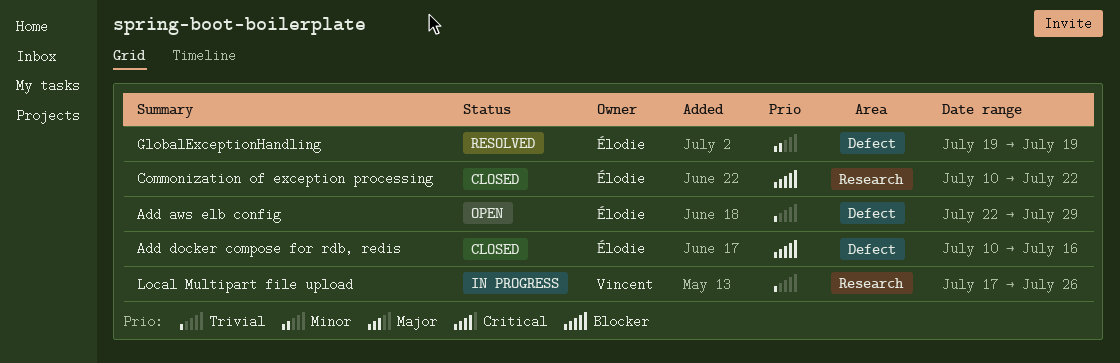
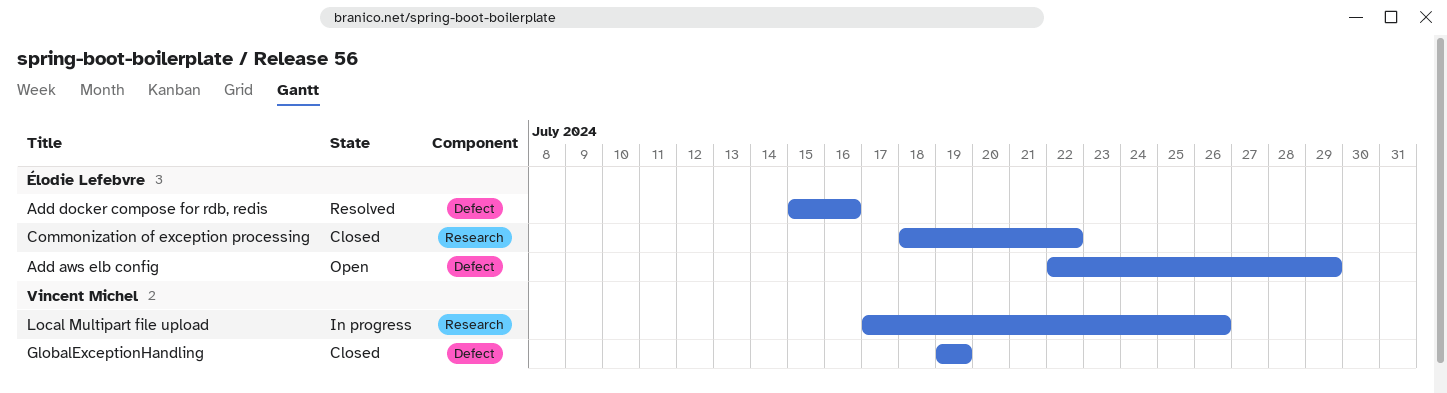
Add docker compose for rdb, redis, status: Closed -> Resolved
Add docker compose for rdb, redis, start: Jul 10 -> Jul 15
Commonization of exception processing, start: Jul 10 -> Jul 18
GlobalExceptionHandling, status: Resolved -> Closed
GlobalExceptionHandling, owner: Élodie Lefebvre -> Vincent Michel

